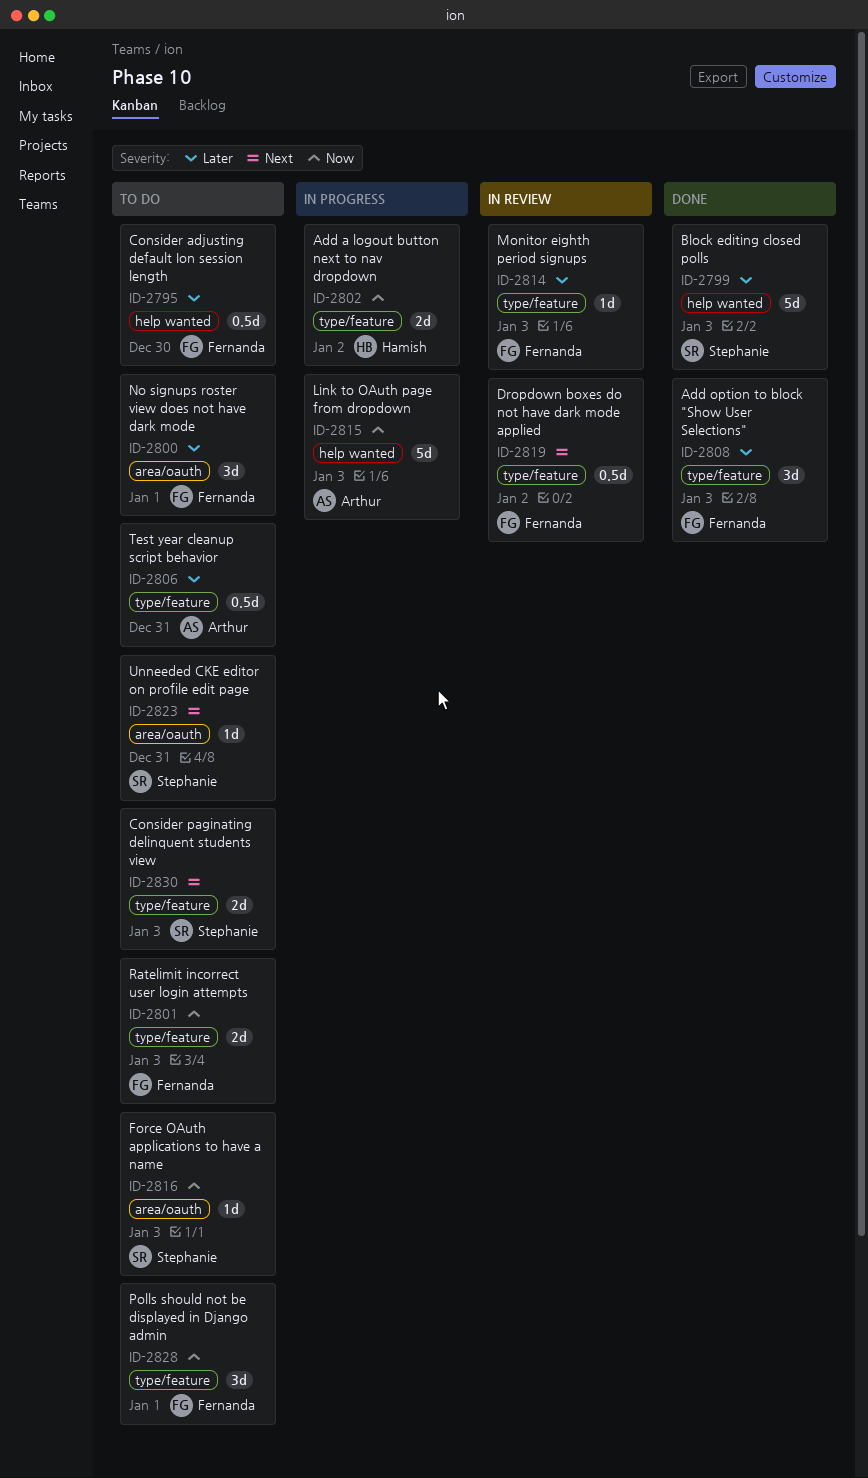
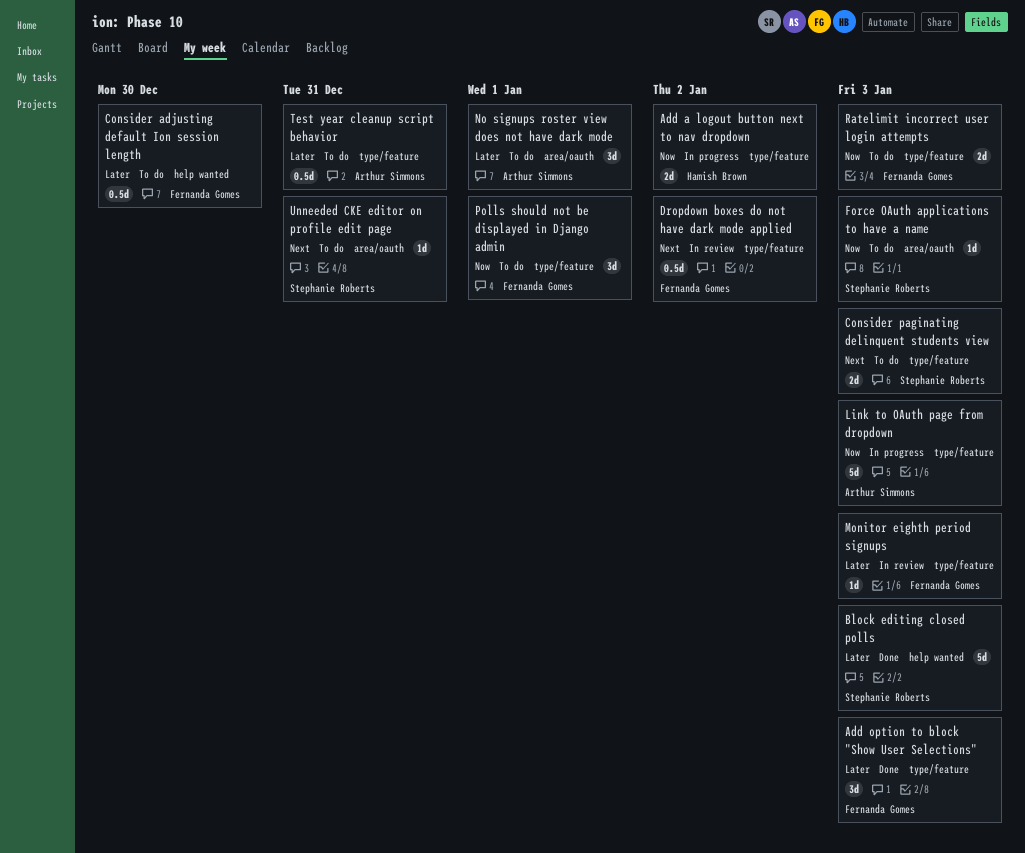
Link to OAuth page from dropdown, label: help wanted -> type/feature
No signups roster view does not have dark mode, owner: Fernanda Gomes -> Arthur Simmons

